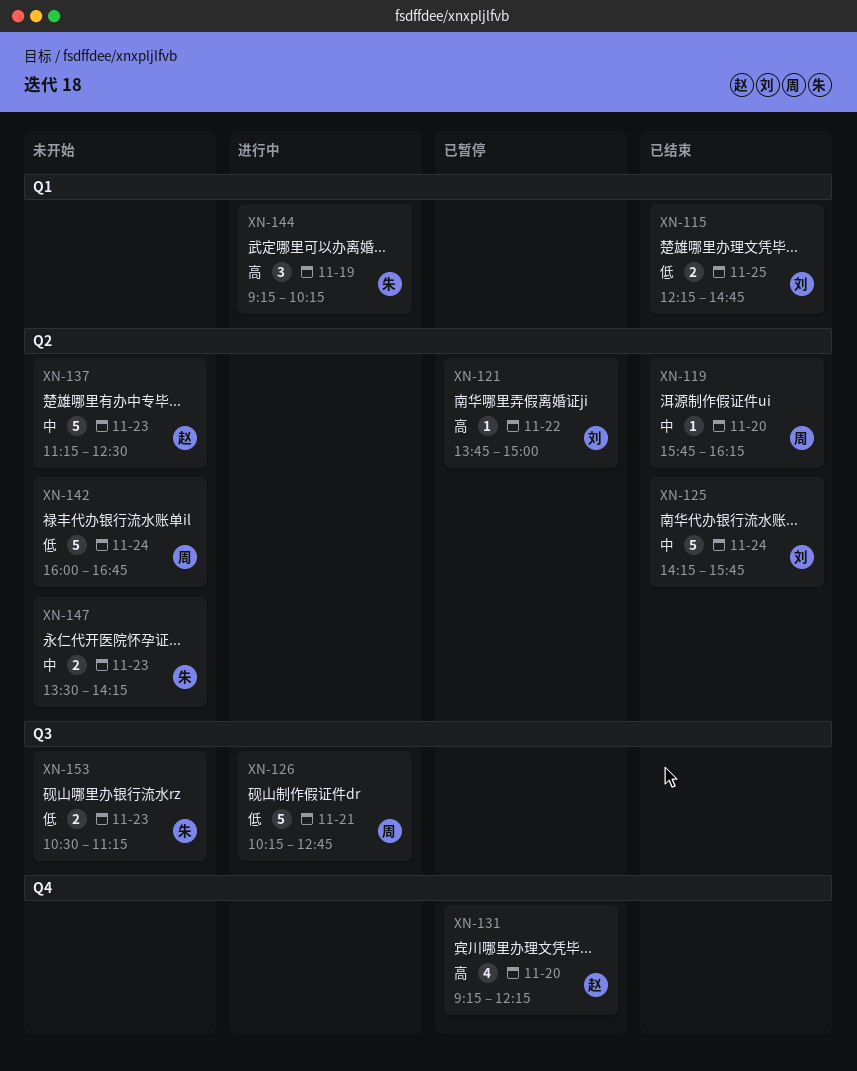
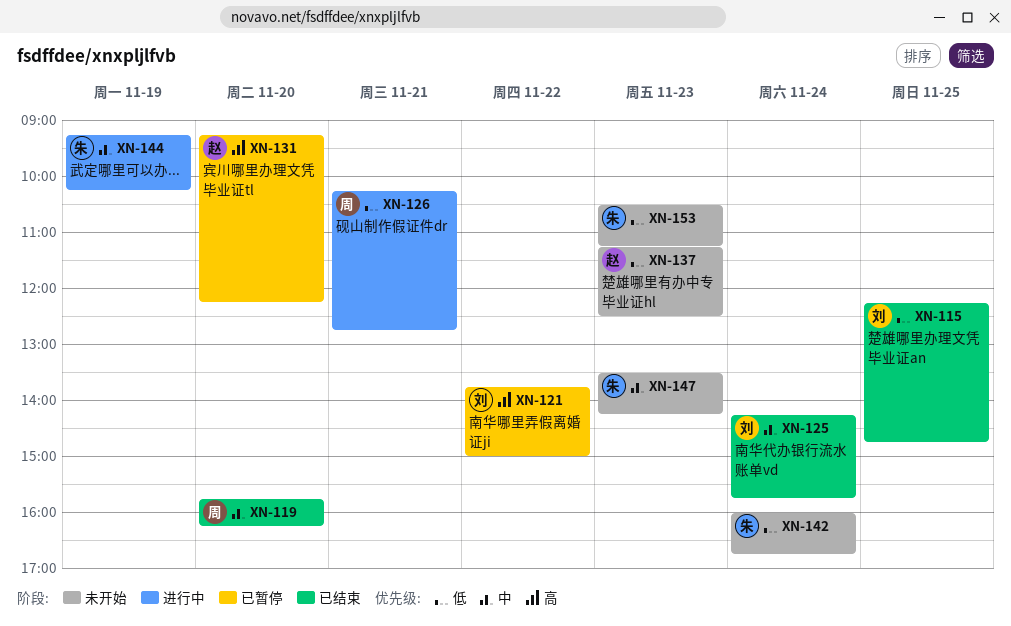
XN-137, priority: 中 -> 低
XN-142, owner: 周 -> 朱
XN-144, priority: 高 -> 中

